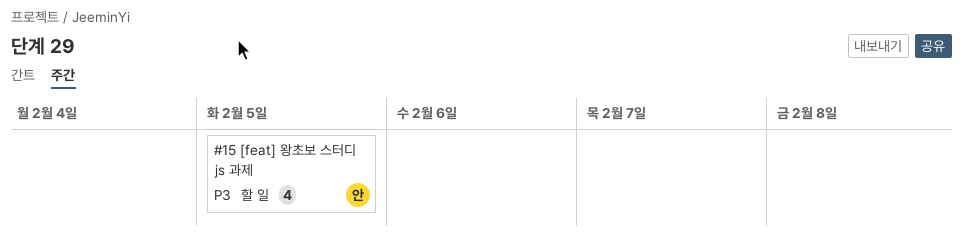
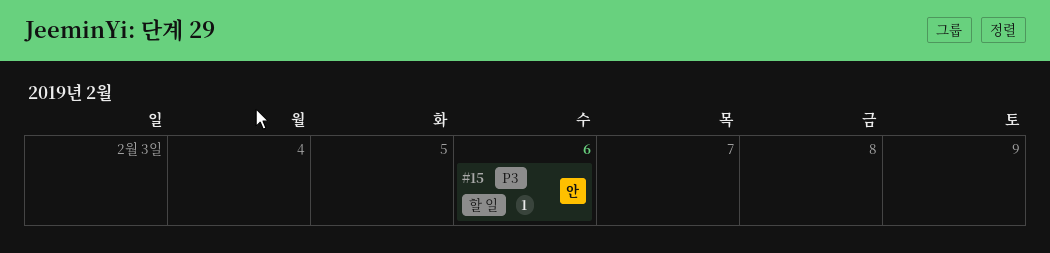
#15, estimate: 4 -> 1
#15, due: Feb 5 -> Feb 6

